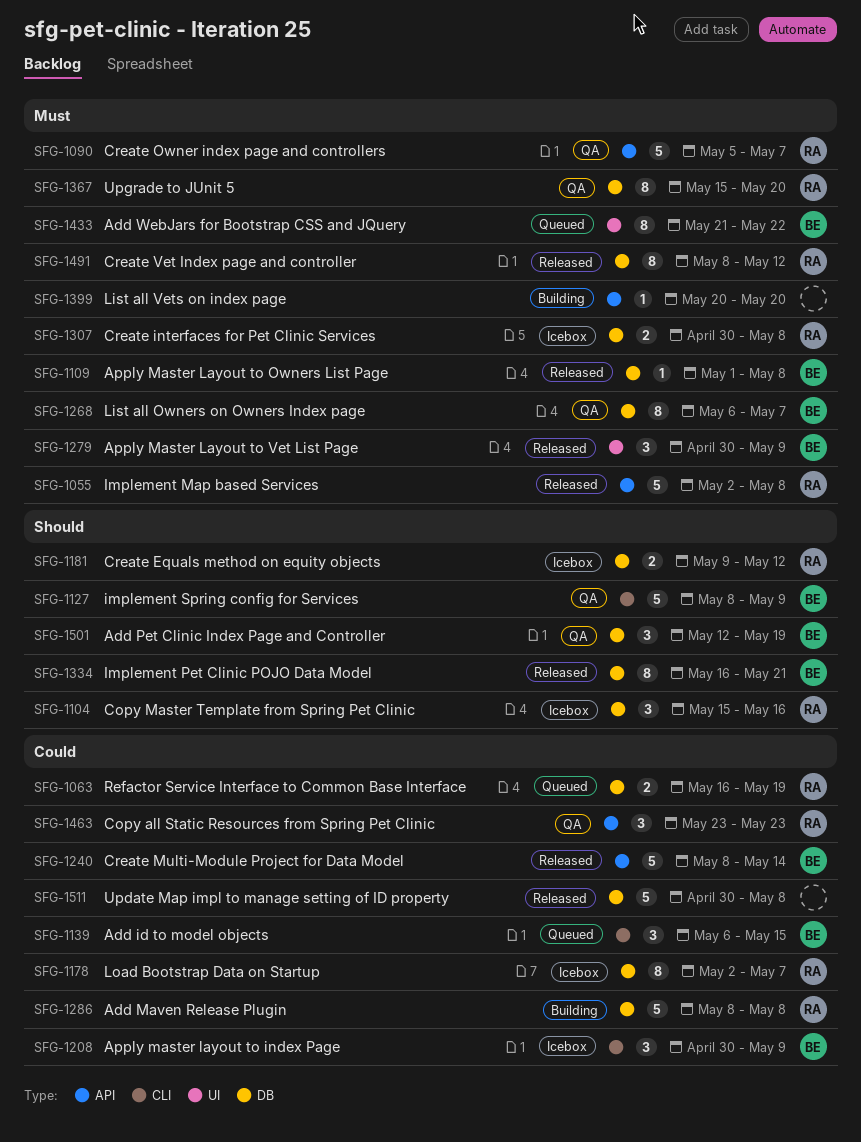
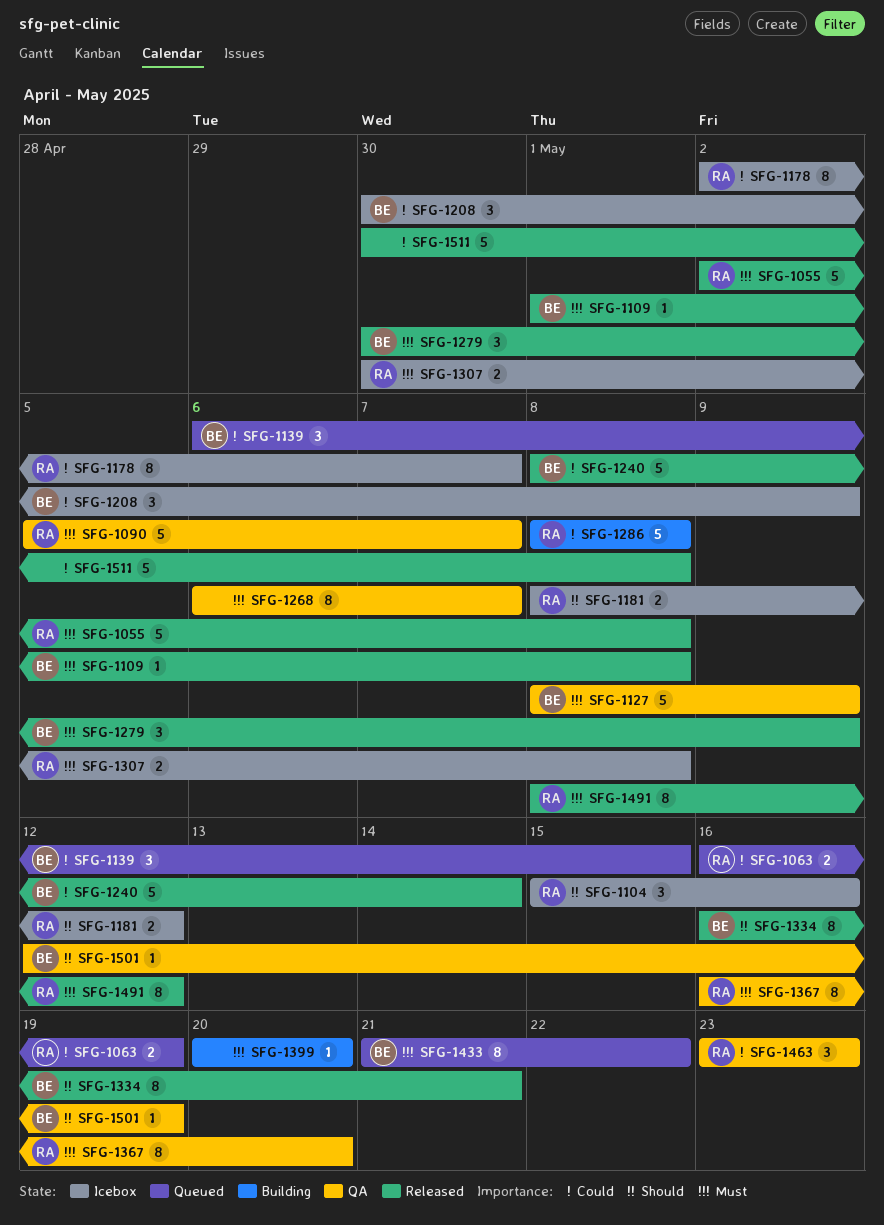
SFG-1127, priority: Should -> Must
SFG-1181, start: May 9 -> May 8
SFG-1268, owner: BE -> none
SFG-1367, start: May 15 -> May 16
SFG-1501, estimate: 3 -> 1

